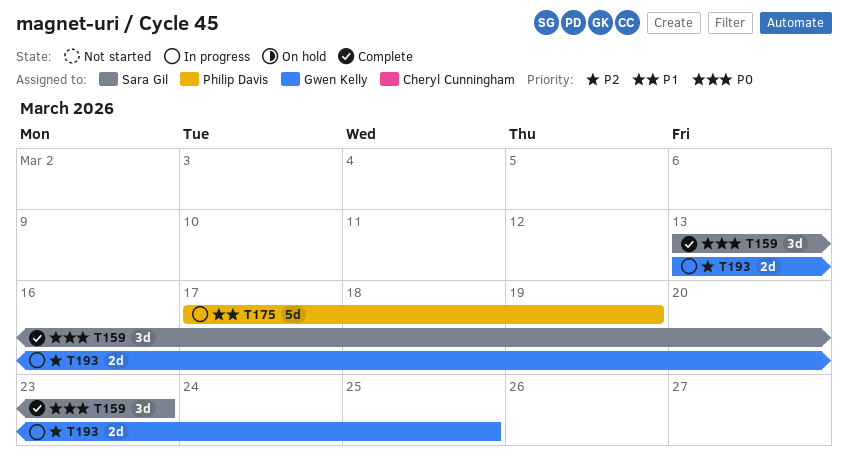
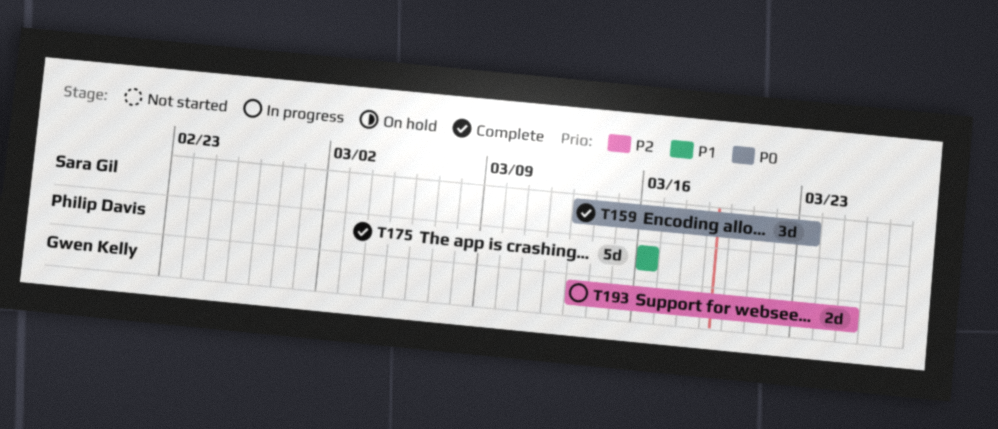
T175, status: In progress -> Complete
T175, start: Mar 17 -> Mar 16
T175, due: Mar 19 -> Mar 16

